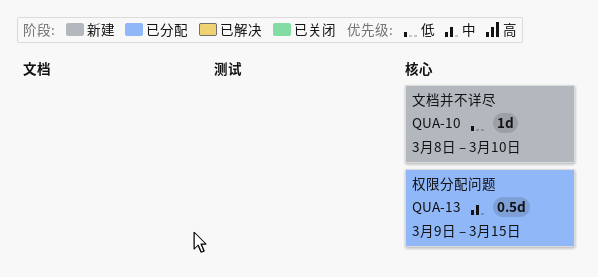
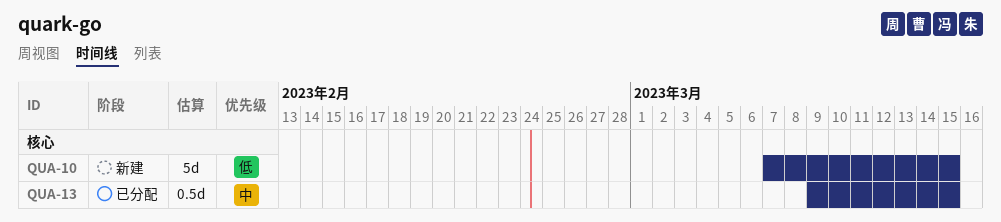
QUA-10, estimate: 1d -> 5d
QUA-10, start: Mar 8 -> Mar 7
QUA-10, due: Mar 10 -> Mar 15

